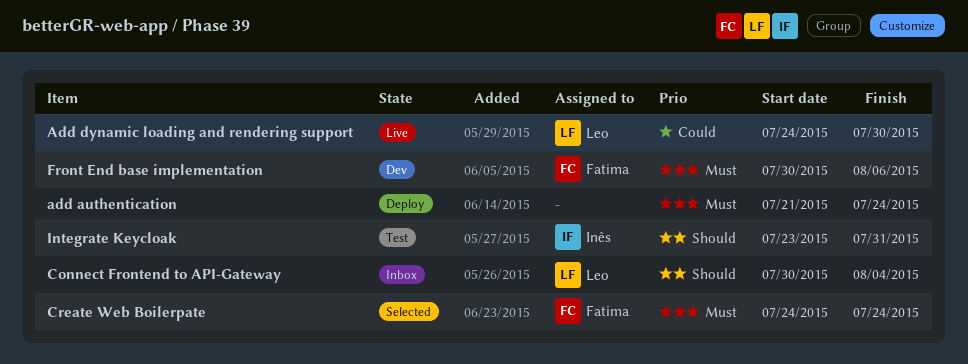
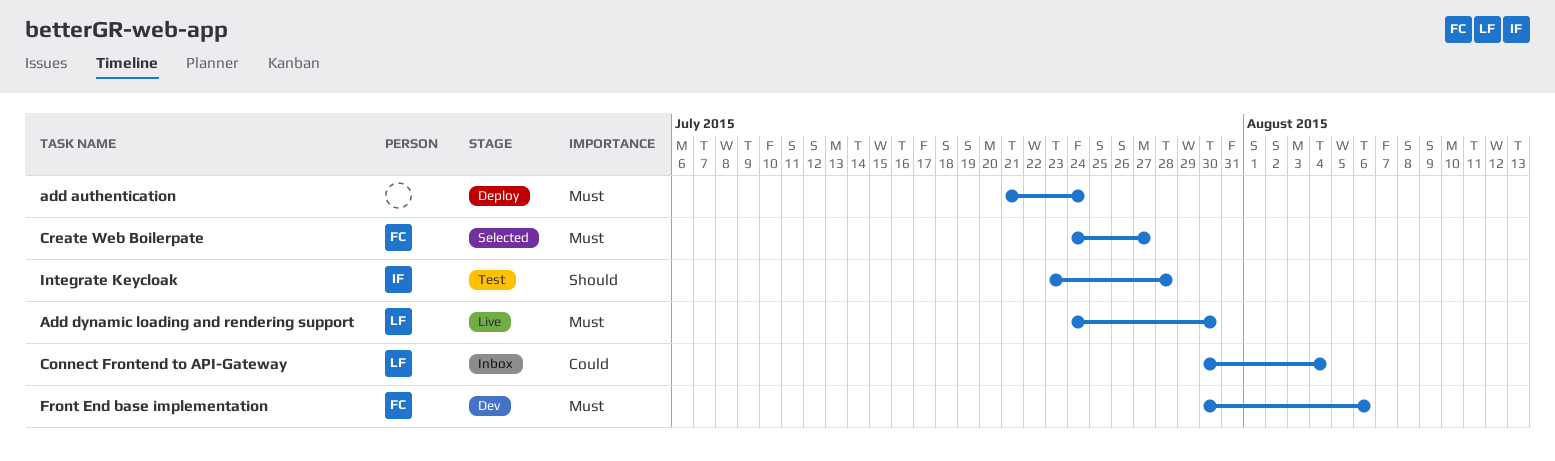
Add dynamic loading and rendering support, priority: Could -> Must
Connect Frontend to API-Gateway, priority: Should -> Could
Create Web Boilerpate, due: Jul 24 -> Jul 27
Integrate Keycloak, due: Jul 31 -> Jul 28

